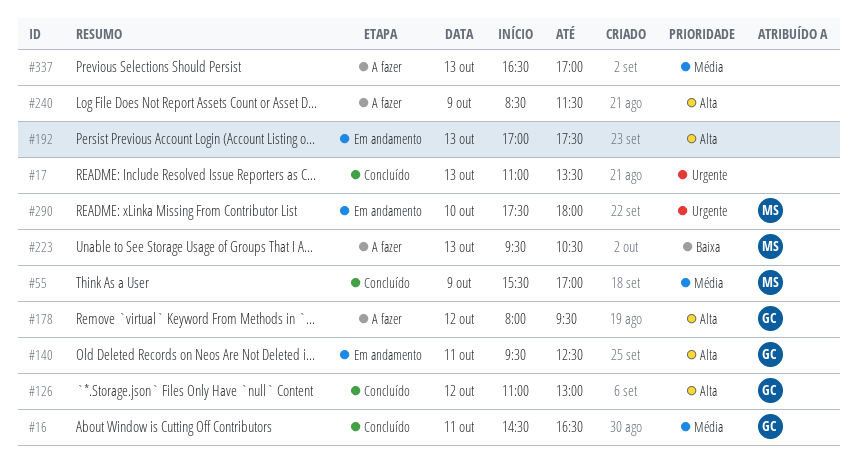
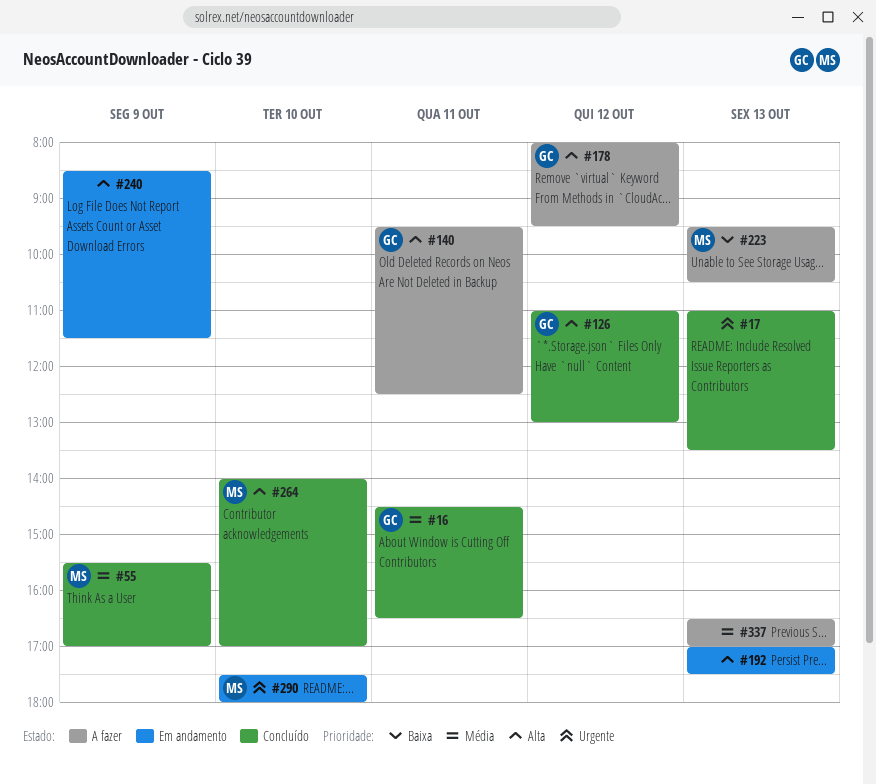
#140, status: Em andamento -> A fazer
#240, status: A fazer -> Em andamento
#264: none -> present

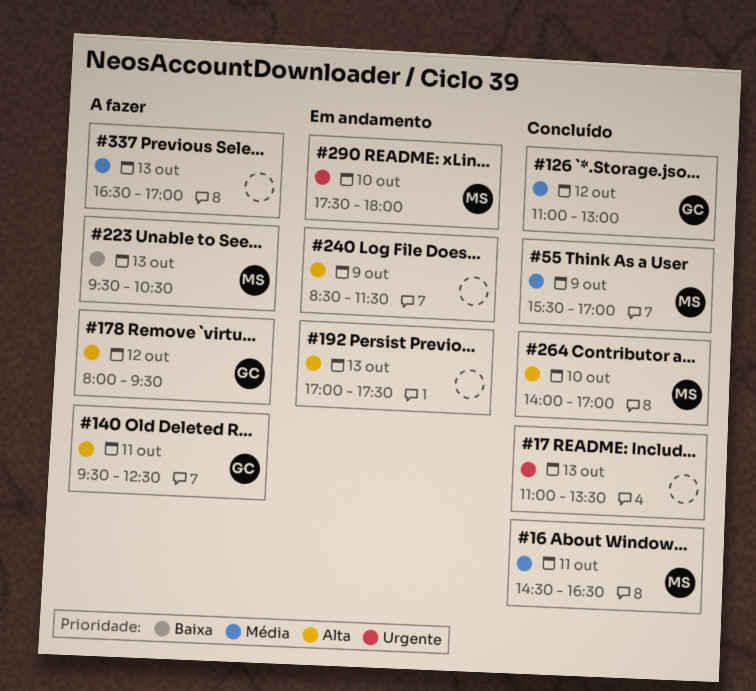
#16, owner: GC -> MS
#126, priority: Alta -> Média

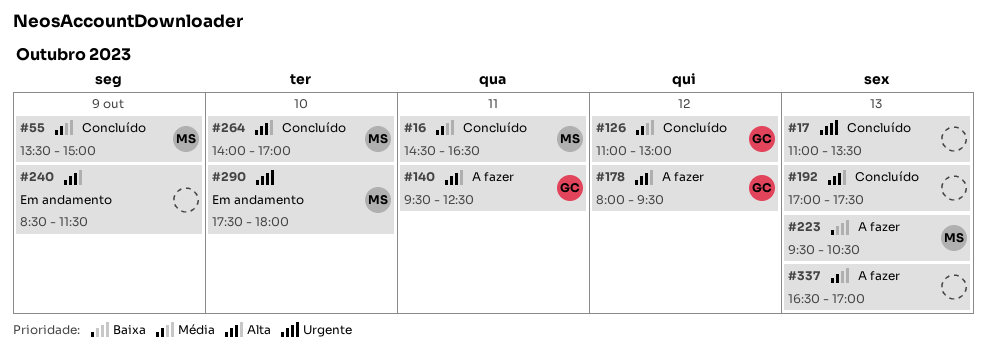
#55, begins: 15:30 -> 13:30
#55, ends: 17:00 -> 15:00
#192, status: Em andamento -> Concluído

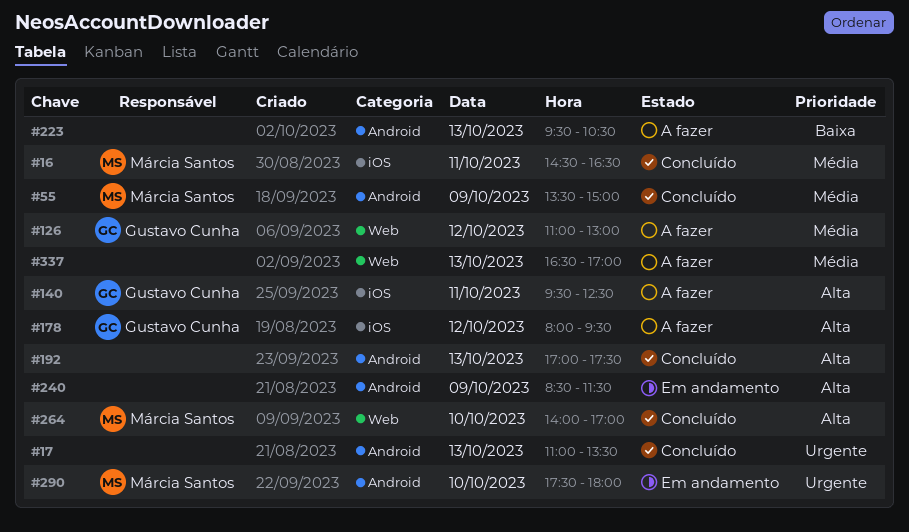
#126, status: Concluído -> A fazer
#223, owner: Márcia Santos -> none

